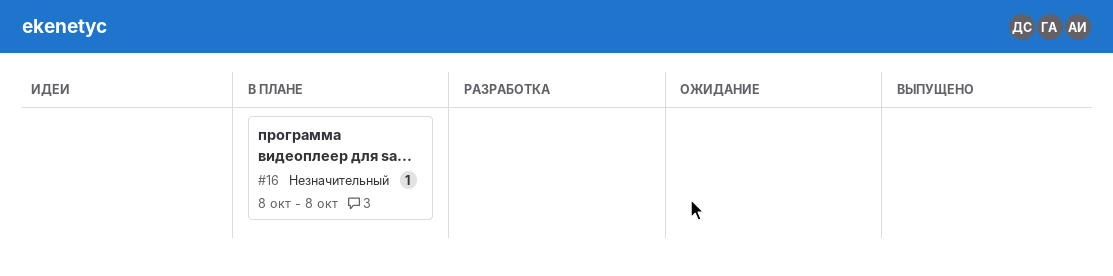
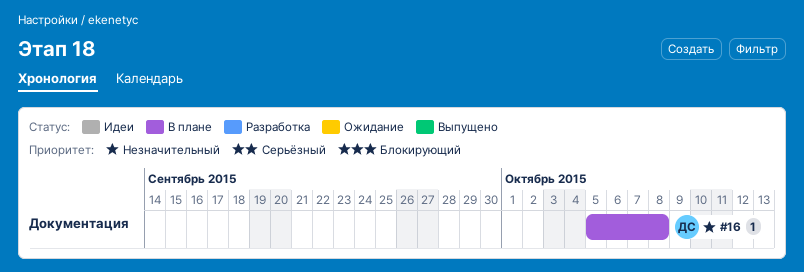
#16, start: Oct 8 -> Oct 5

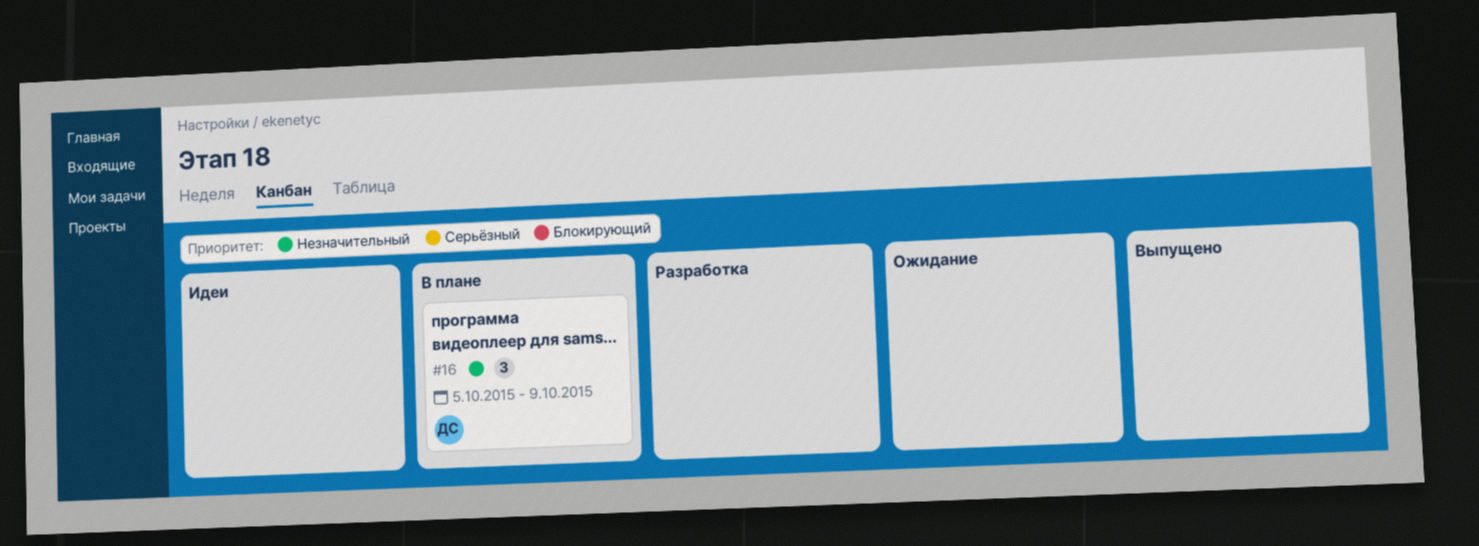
#16, estimate: 1 -> 3
#16, due: Oct 8 -> Oct 9

